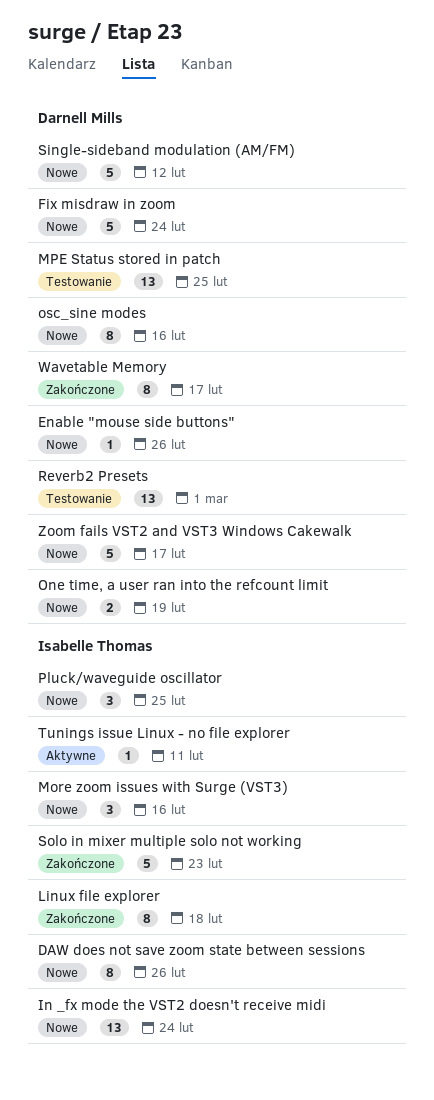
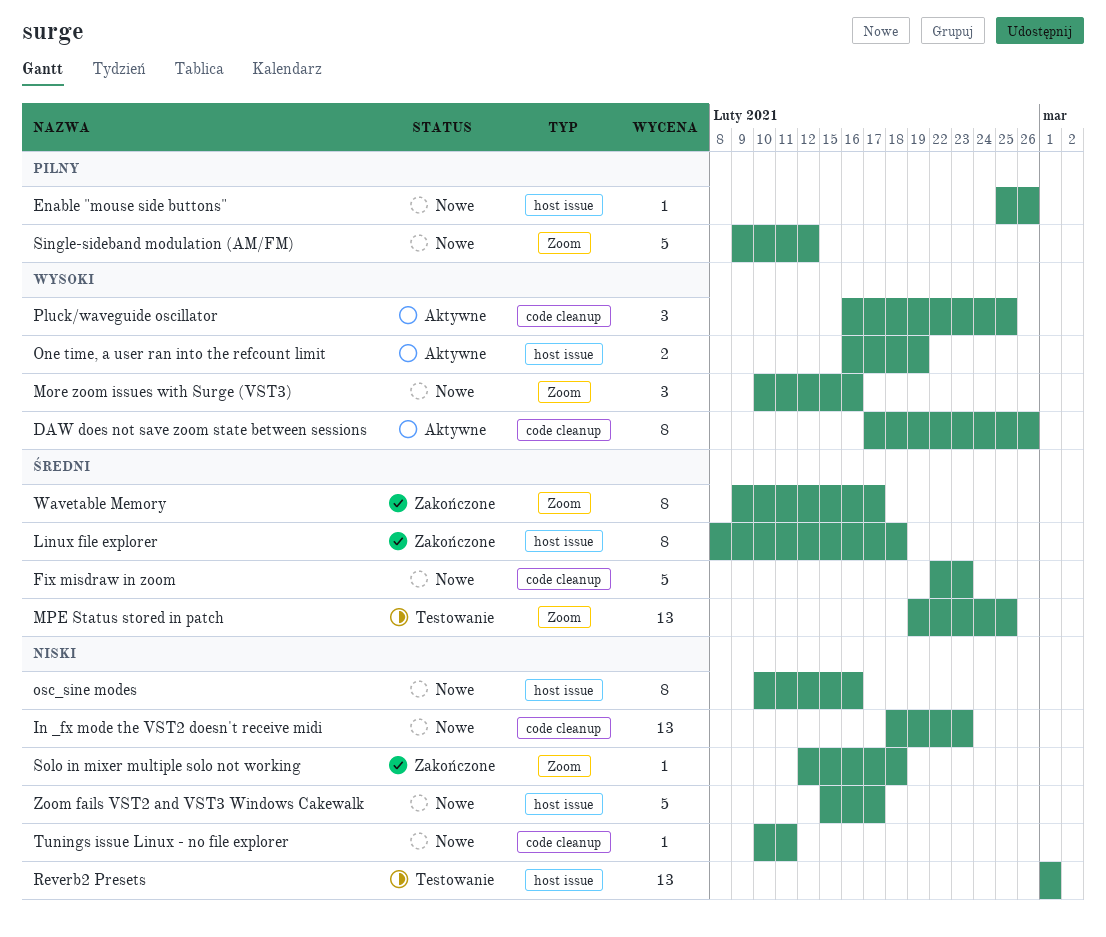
DAW does not save zoom state between sessions, status: Nowe -> Aktywne
Fix misdraw in zoom, due: Feb 24 -> Feb 23
In _fx mode the VST2 doesn't receive midi, due: Feb 24 -> Feb 23
One time, a user ran into the refcount limit, status: Nowe -> Aktywne
Pluck/waveguide oscillator, status: Nowe -> Aktywne
Solo in mixer multiple solo not working, estimate: 5 -> 1
Solo in mixer multiple solo not working, due: Feb 23 -> Feb 18
Tunings issue Linux - no file explorer, status: Aktywne -> Nowe

